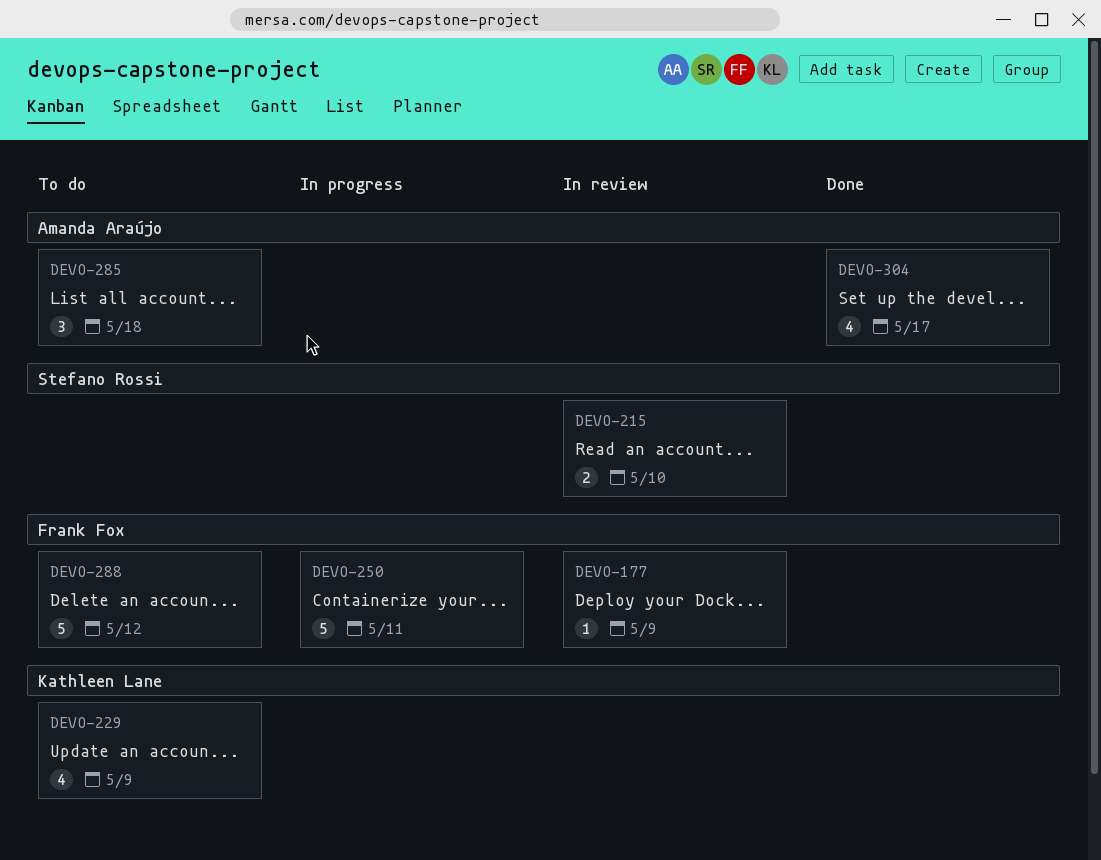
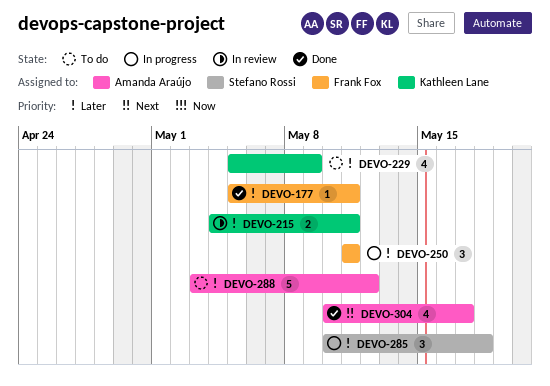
DEVO-177, status: In review -> Done
DEVO-177, due: May 9 -> May 11
DEVO-215, owner: Stefano Rossi -> Kathleen Lane
DEVO-215, due: May 10 -> May 11
DEVO-250, estimate: 5 -> 3
DEVO-285, status: To do -> In progress
DEVO-285, owner: Amanda Araújo -> Stefano Rossi
DEVO-288, owner: Frank Fox -> Amanda Araújo

